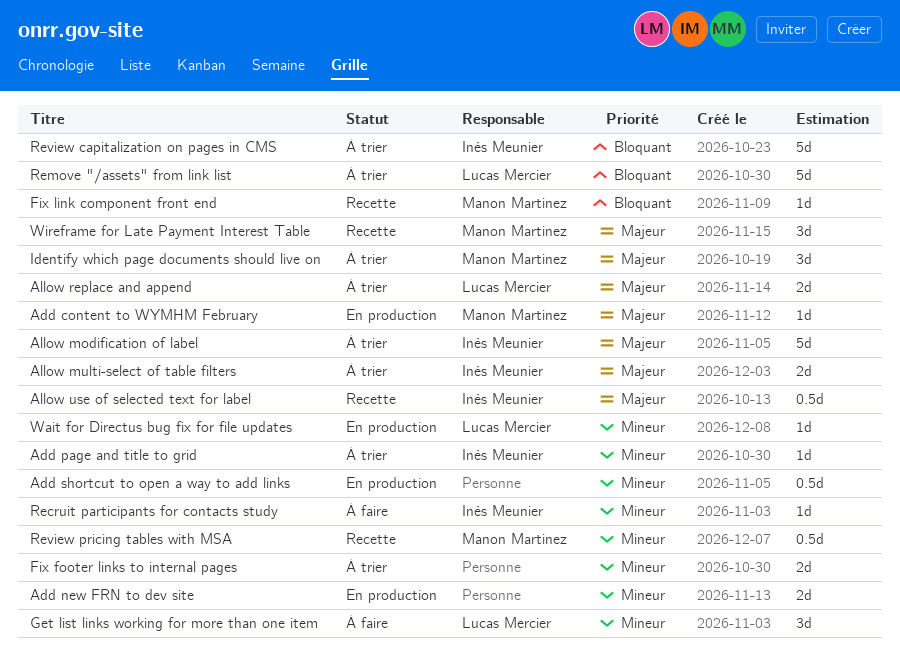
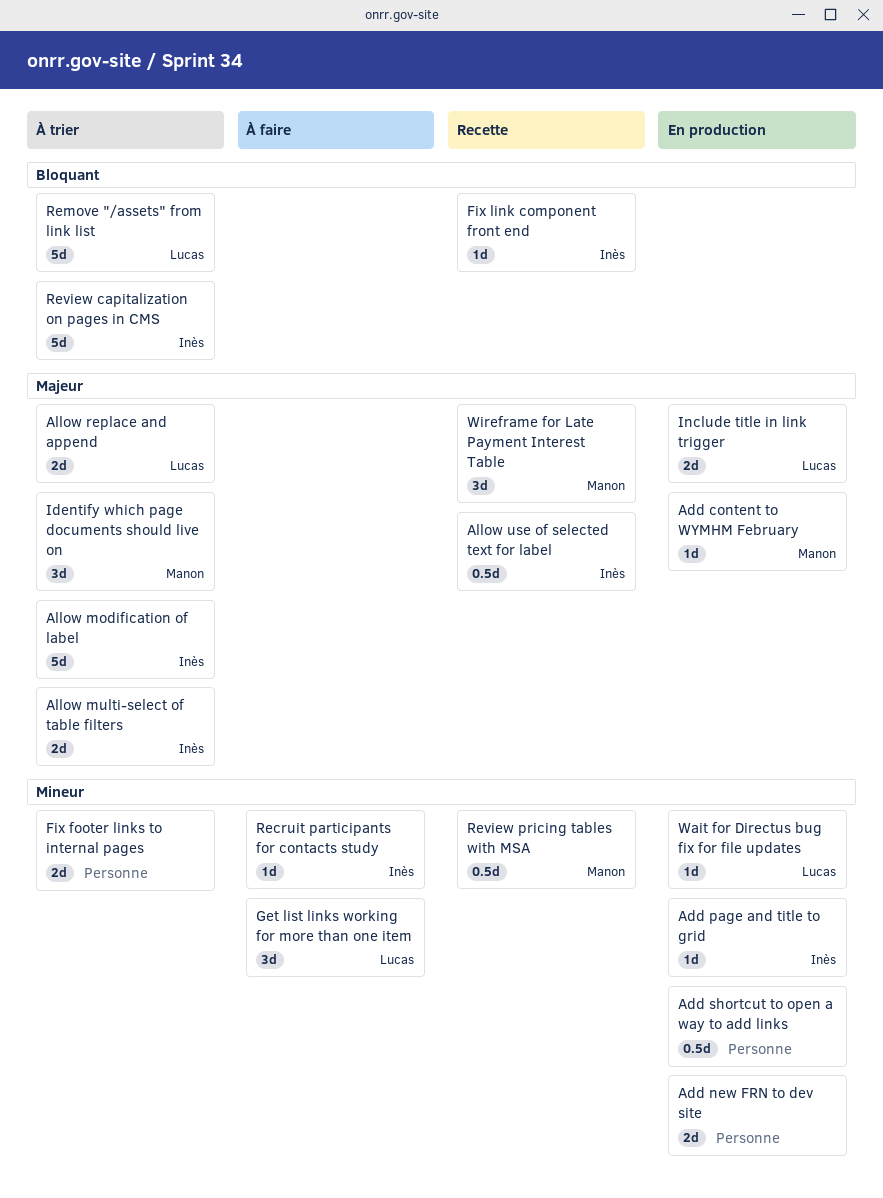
Add page and title to grid, status: À trier -> En production
Fix link component front end, owner: Manon Martinez -> Inès Meunier
Include title in link trigger: none -> present

